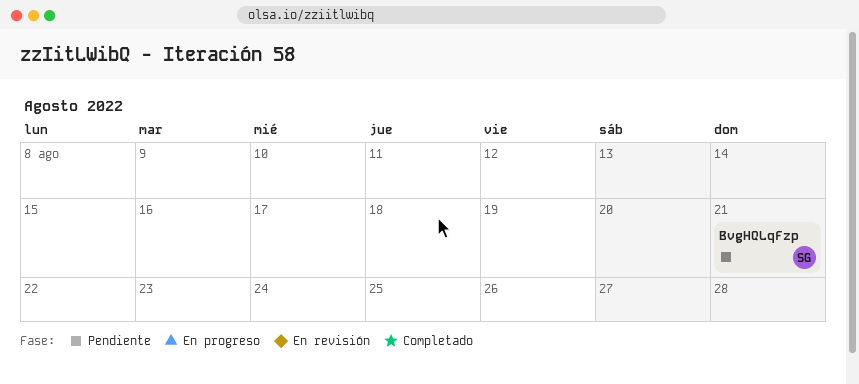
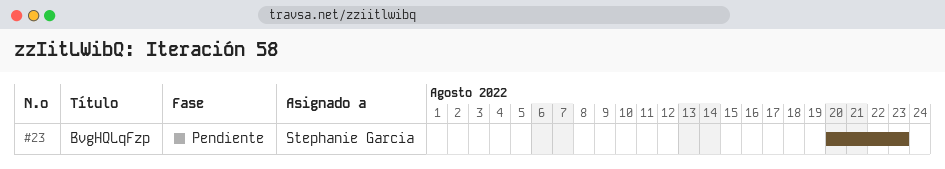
BvgHQLqFzp, due: Aug 21 -> Aug 23

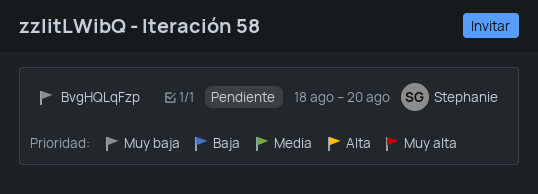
BvgHQLqFzp, start: Aug 20 -> Aug 18
BvgHQLqFzp, due: Aug 23 -> Aug 20

